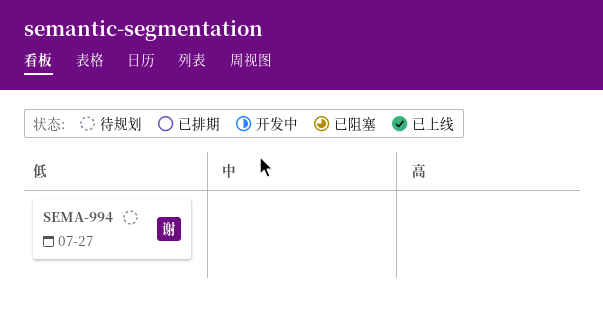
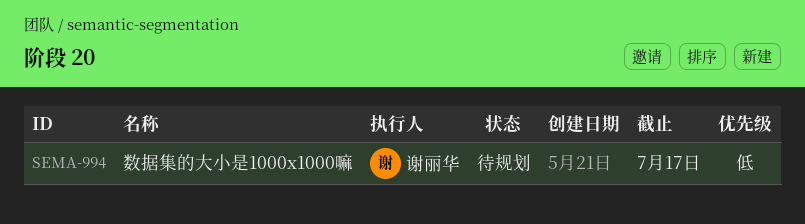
SEMA-994, due: Jul 27 -> Jul 17

